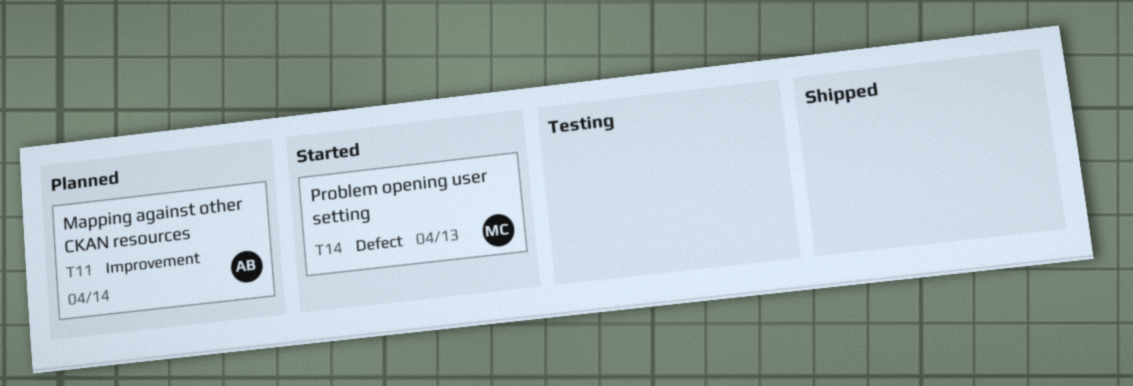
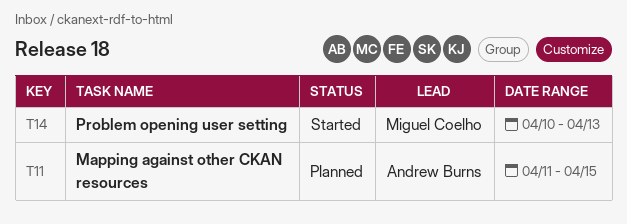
T11, due: Apr 14 -> Apr 15

